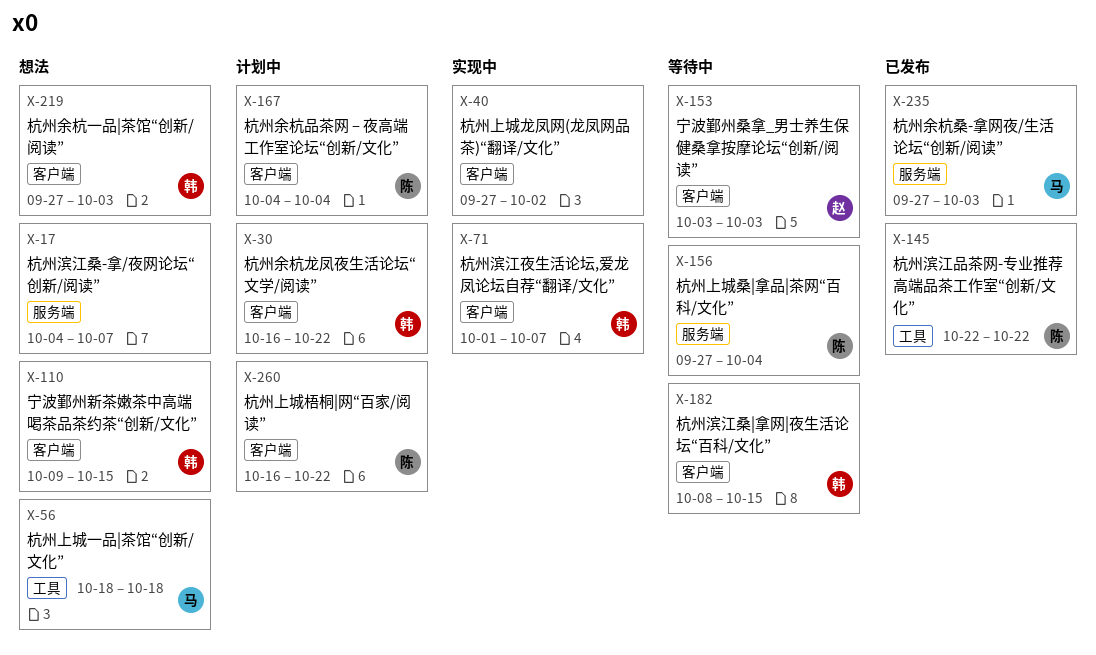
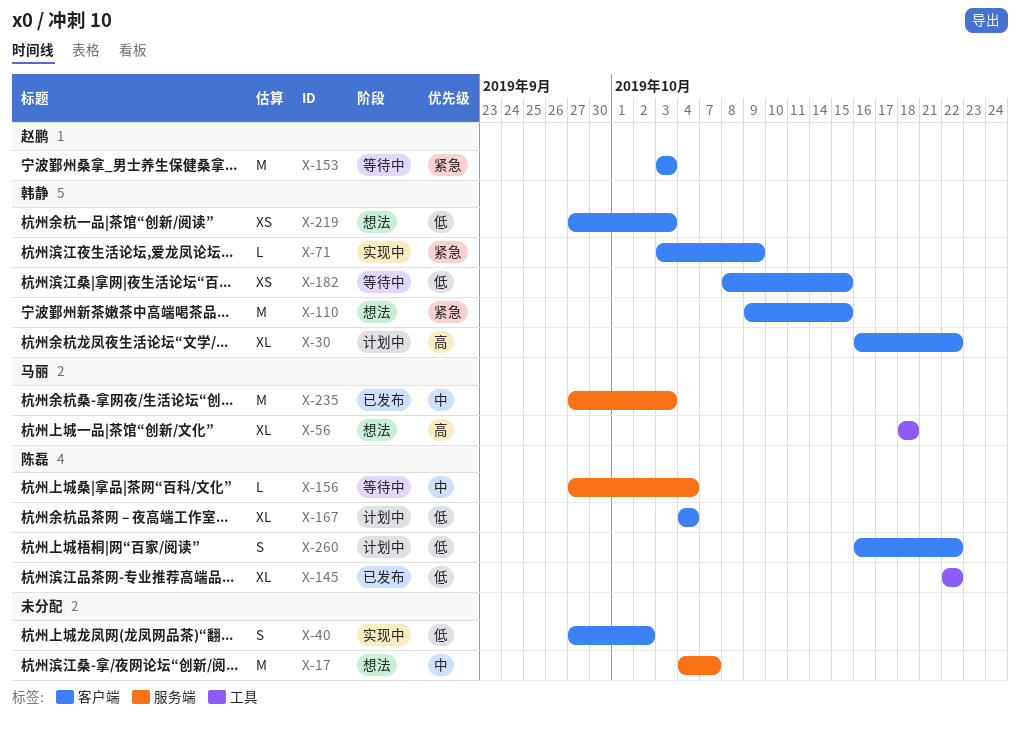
X-71, start: Oct 1 -> Oct 3
X-71, due: Oct 7 -> Oct 9

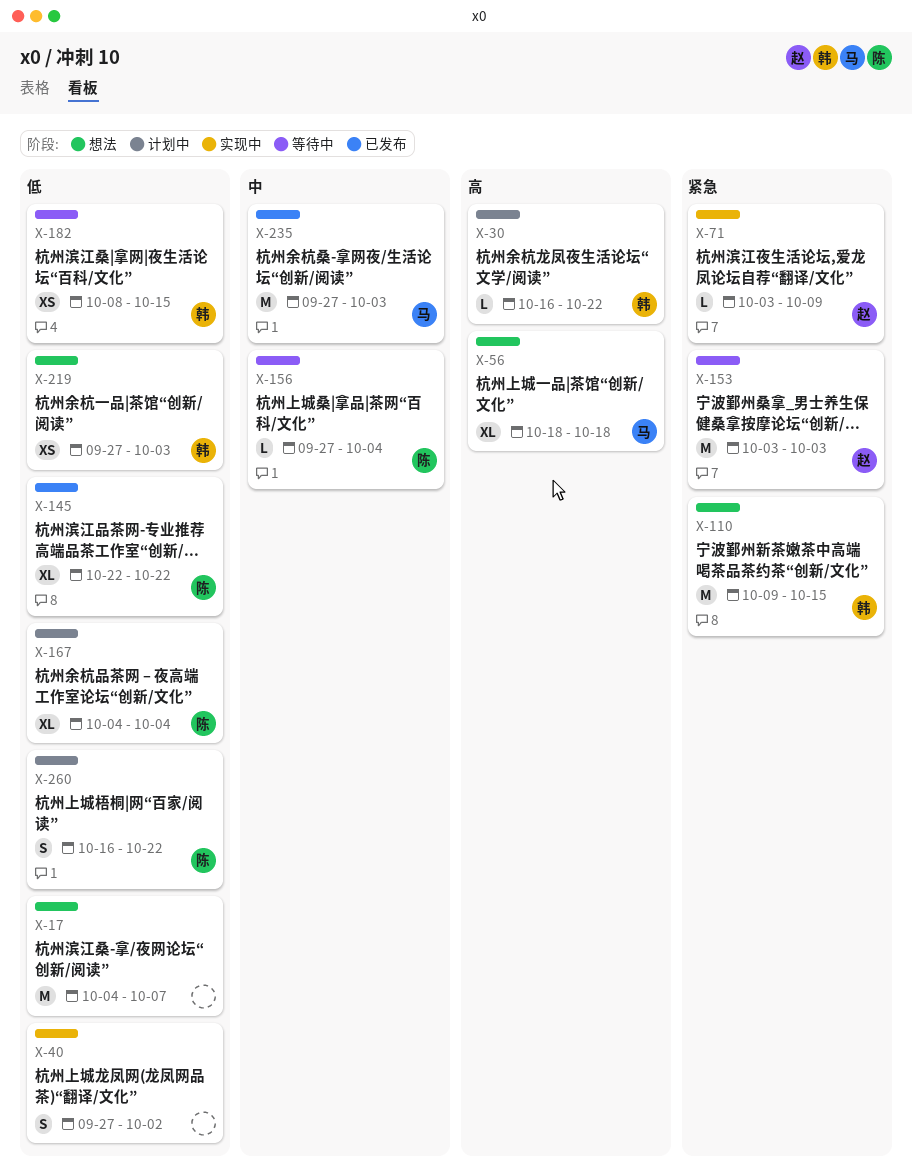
X-17, priority: 中 -> 低
X-30, estimate: XL -> L
X-71, owner: 韩静 -> 赵鹏

